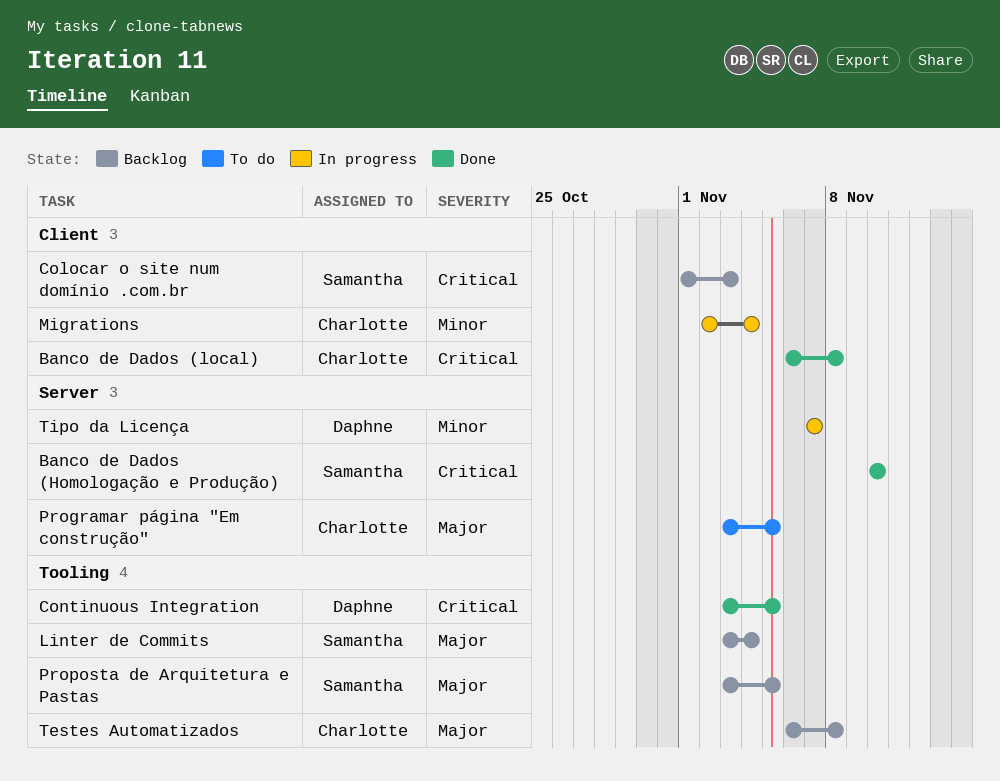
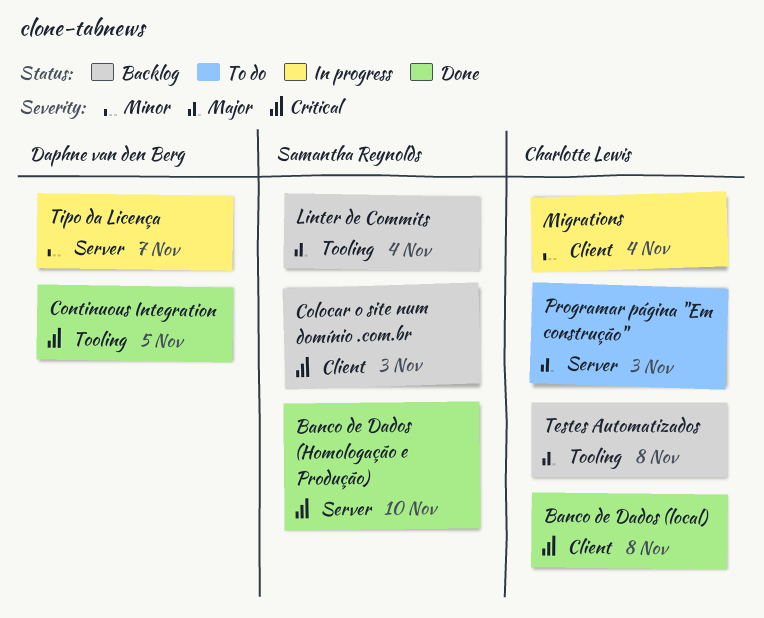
Programar página "Em construção", due: Nov 5 -> Nov 3
Proposta de Arquitetura e Pastas: present -> none

